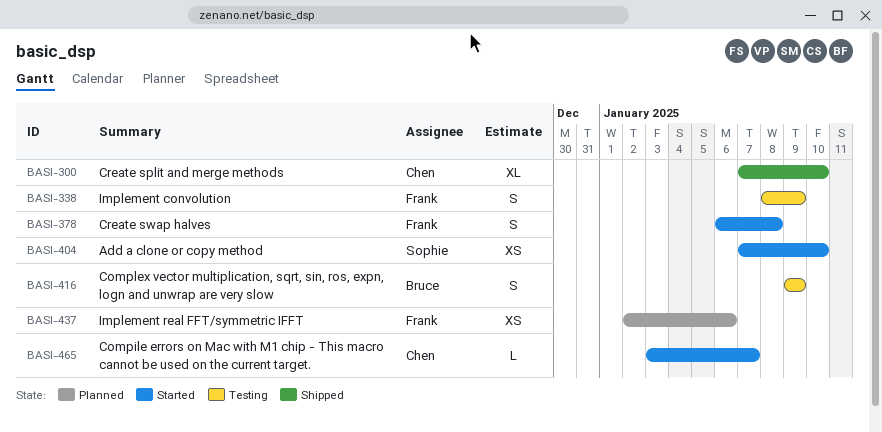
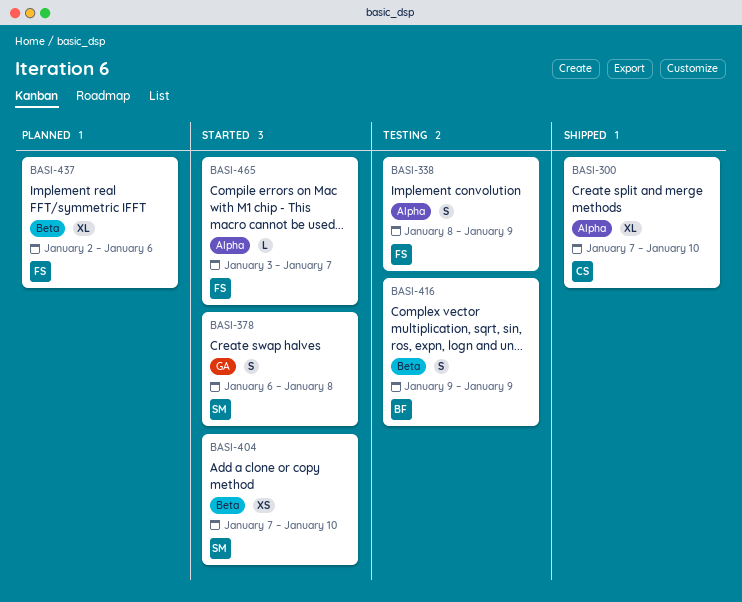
BASI-378, owner: Frank -> Sophie
BASI-437, estimate: XS -> XL
BASI-465, owner: Chen -> Frank

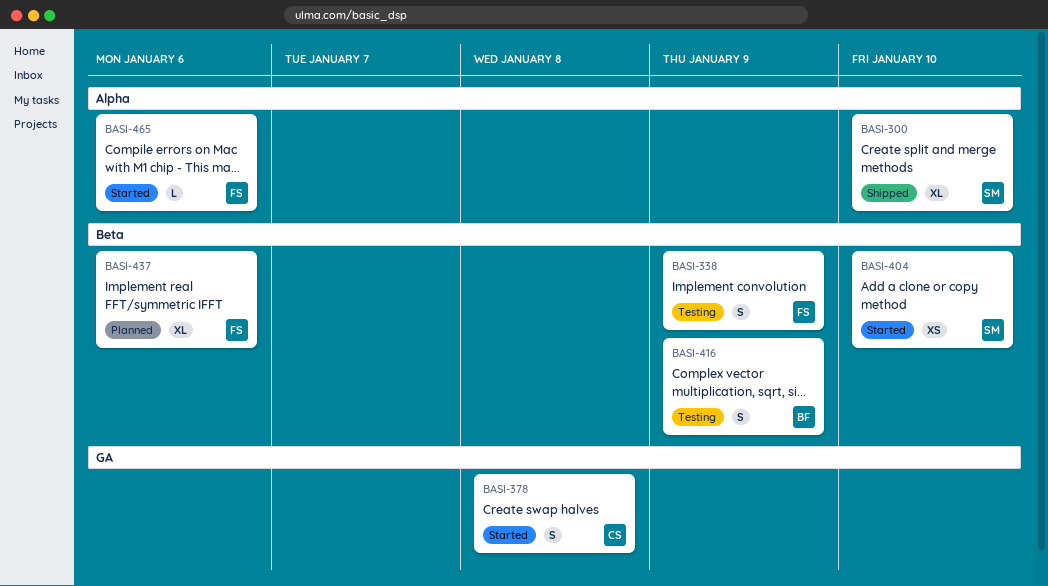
BASI-300, owner: CS -> SM
BASI-338, label: Alpha -> Beta
BASI-378, owner: SM -> CS
BASI-465, due: Jan 7 -> Jan 6

